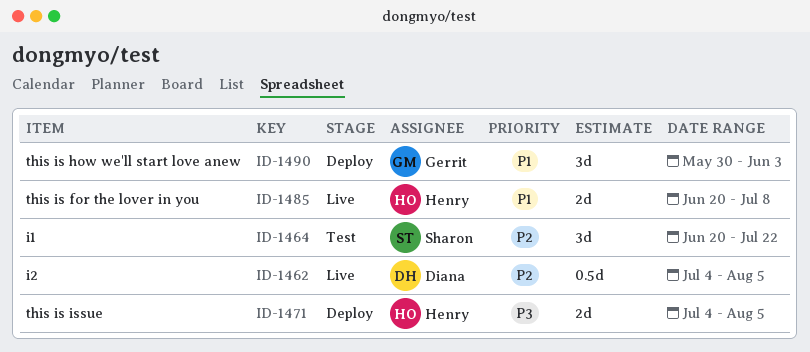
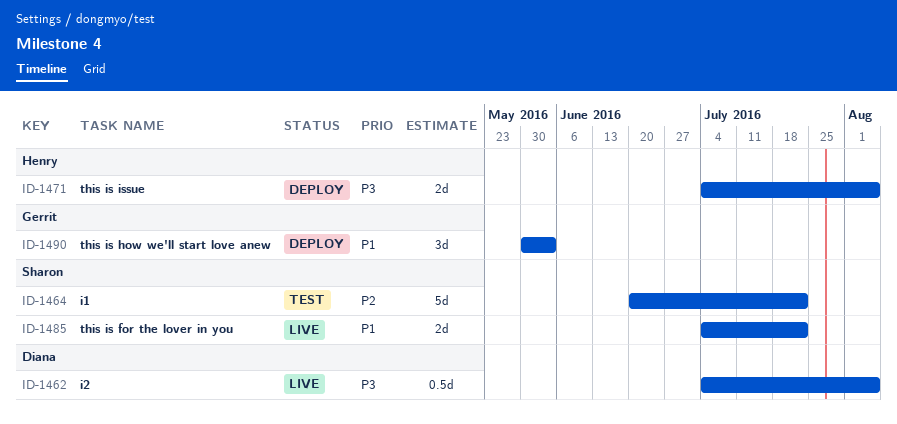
ID-1462, priority: P2 -> P3
ID-1464, estimate: 3d -> 5d
ID-1485, owner: Henry -> Sharon
ID-1485, start: Jun 20 -> Jul 4
ID-1485, due: Jul 8 -> Jul 22

